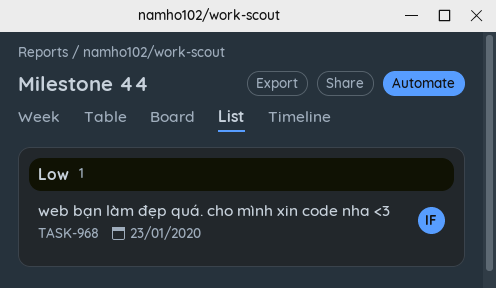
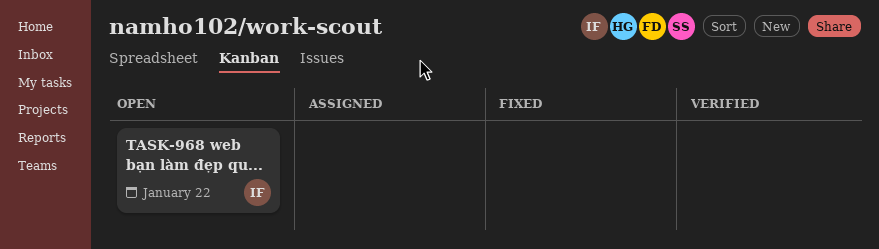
TASK-968, due: Jan 23 -> Jan 22

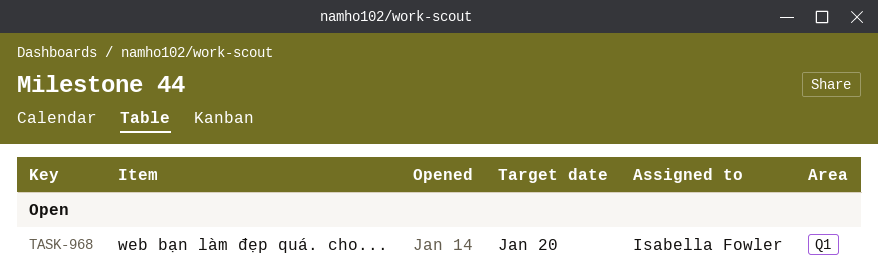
TASK-968, due: Jan 22 -> Jan 20

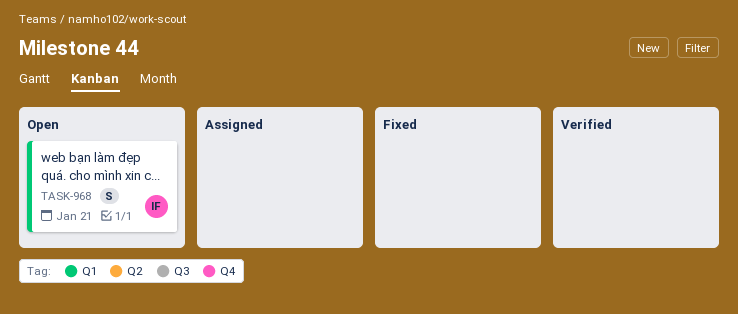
TASK-968, due: Jan 20 -> Jan 21

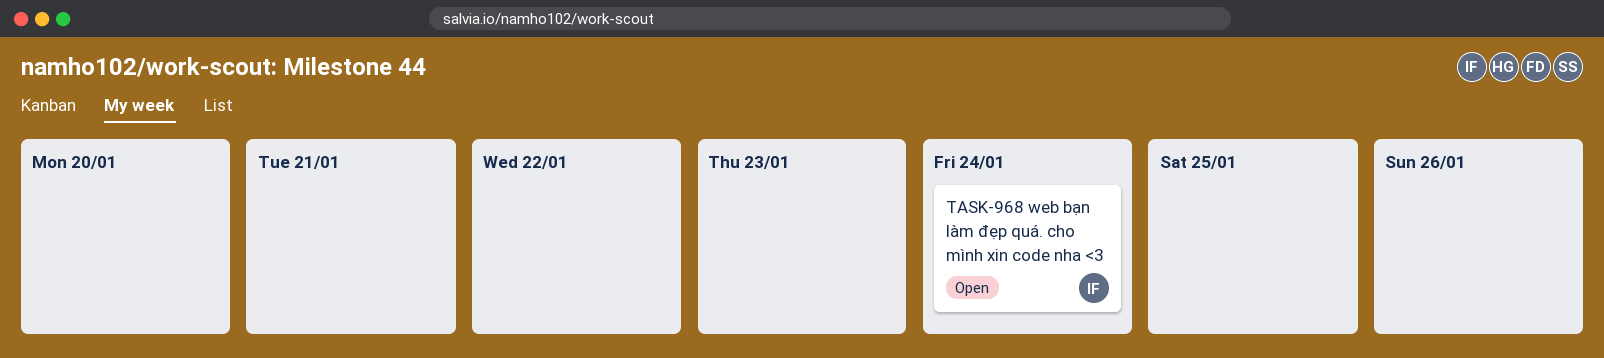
TASK-968, due: Jan 21 -> Jan 24

